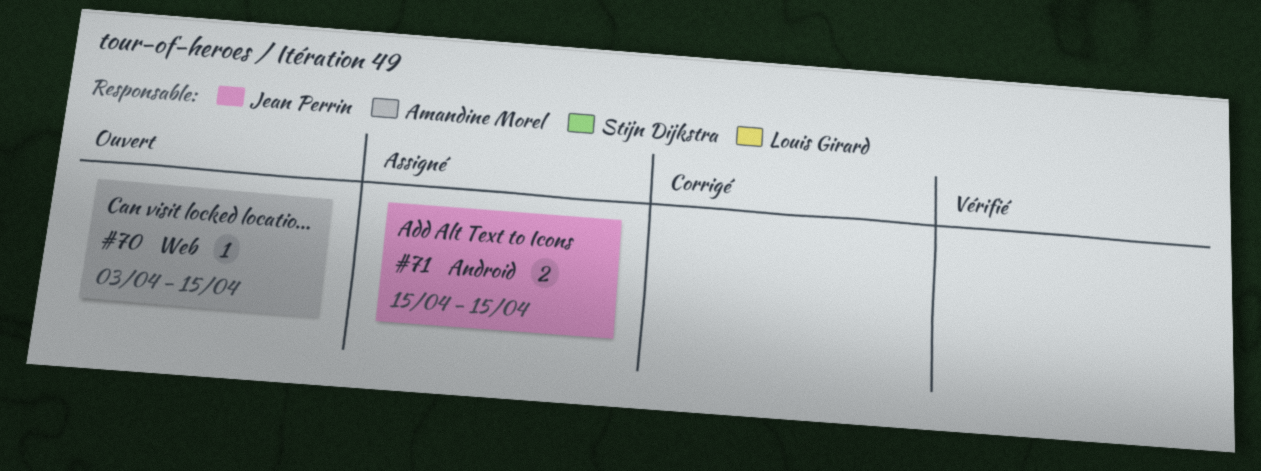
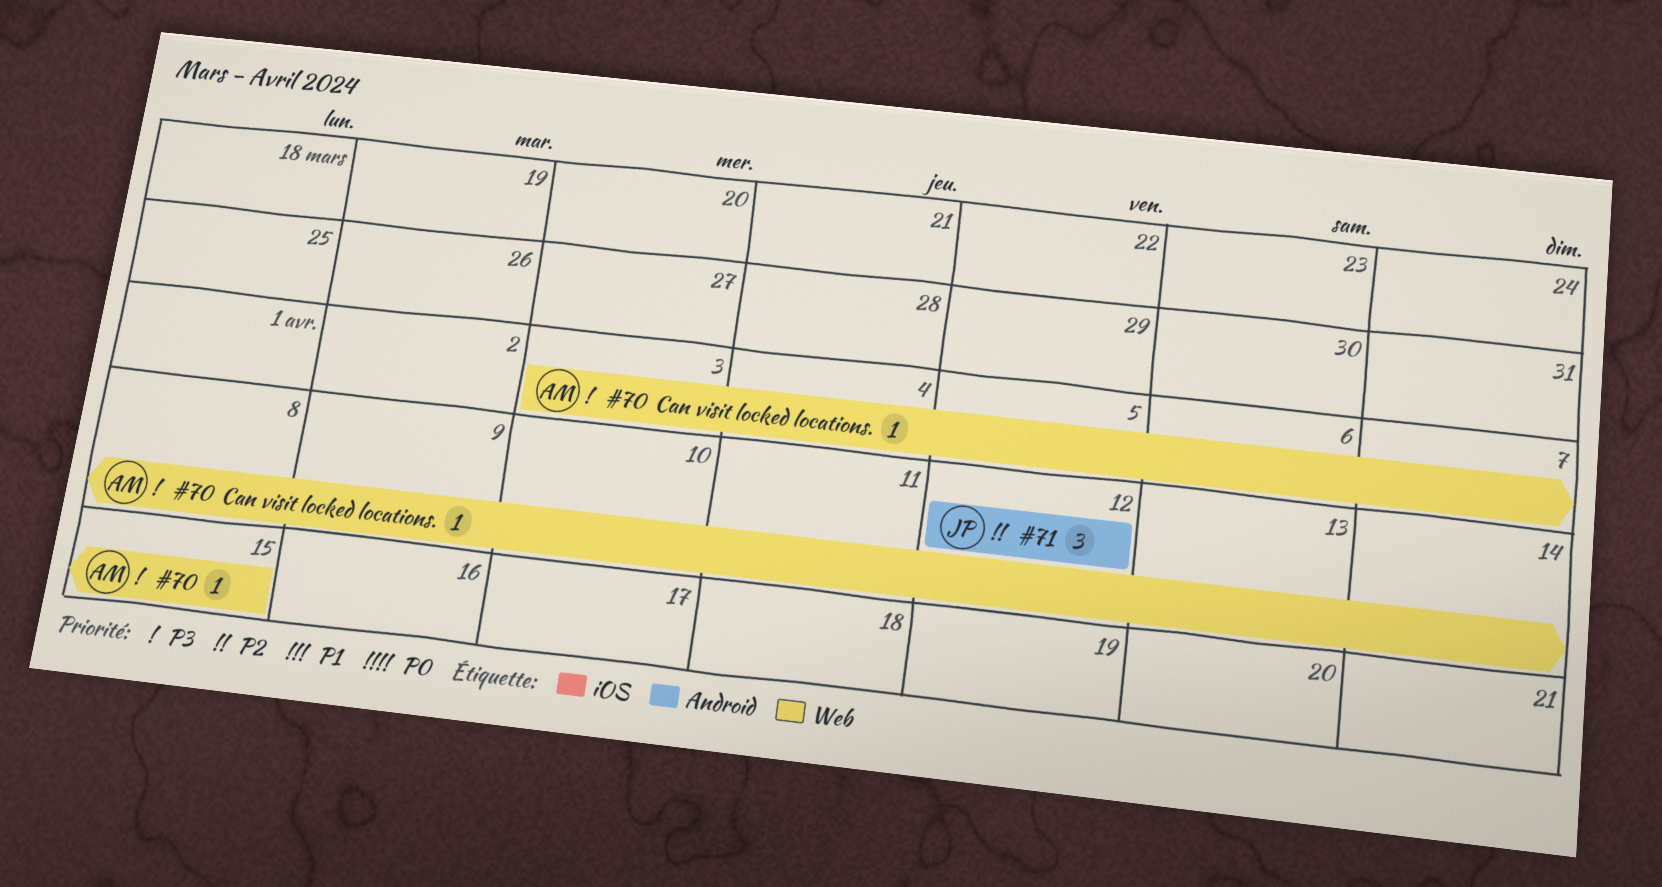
#71, estimate: 2 -> 3
#71, start: Apr 15 -> Apr 12
#71, due: Apr 15 -> Apr 12

